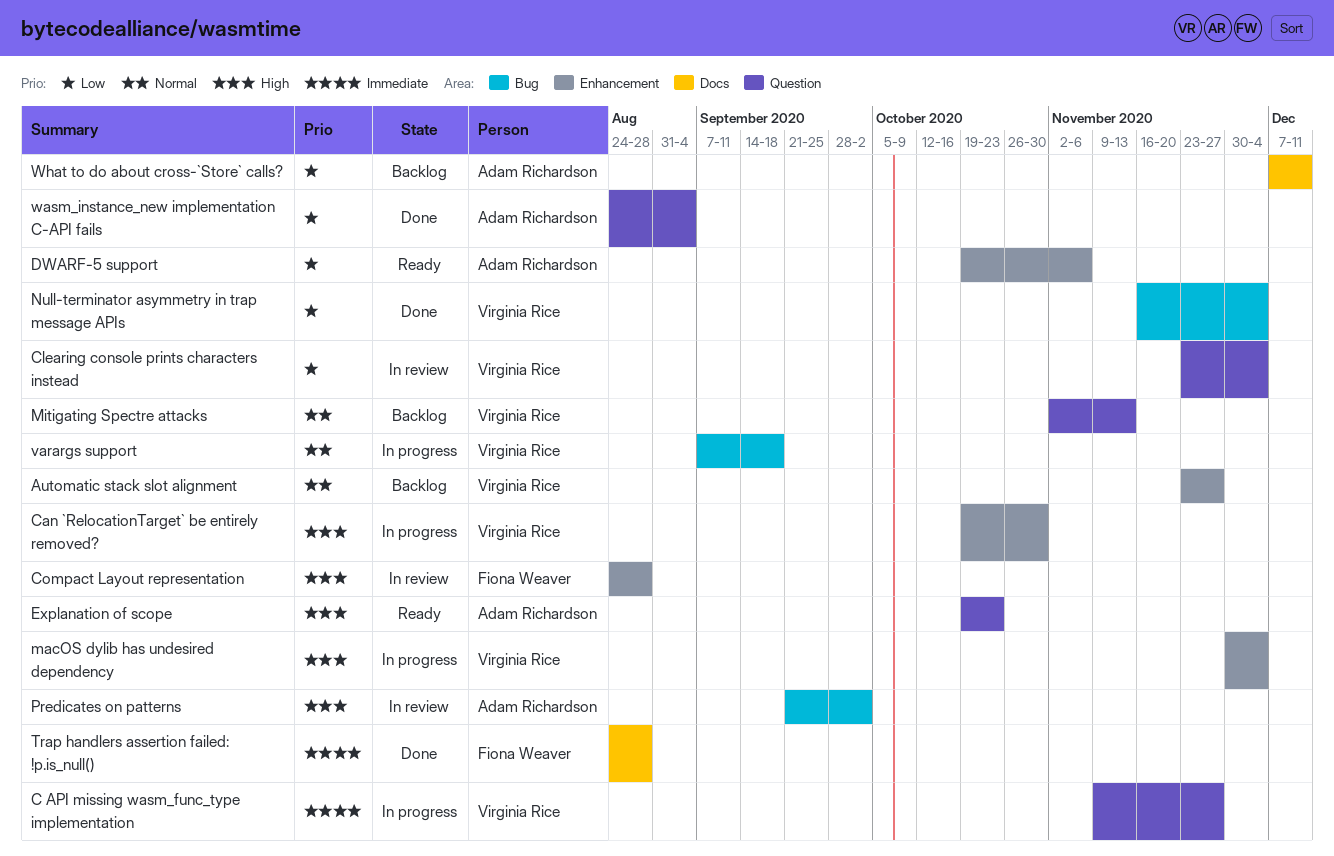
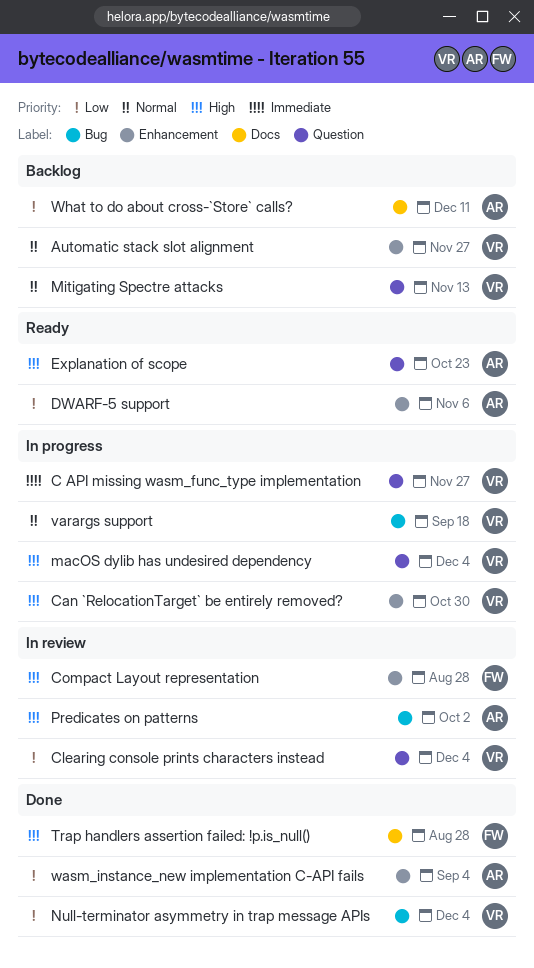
macOS dylib has undesired dependency, label: Enhancement -> Question
Trap handlers assertion failed: !p.is_null(), priority: Immediate -> High
wasm_instance_new implementation C-API fails, label: Question -> Enhancement

